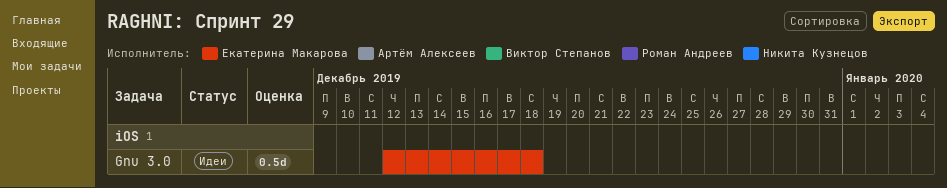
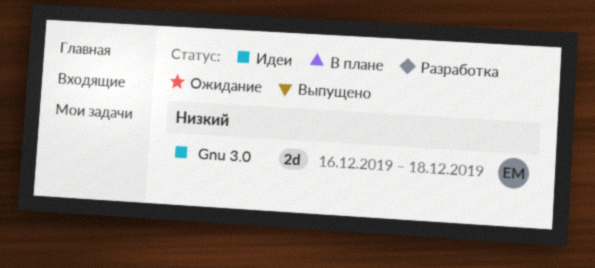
Gnu 3.0, estimate: 0.5d -> 2d
Gnu 3.0, start: Dec 12 -> Dec 16

